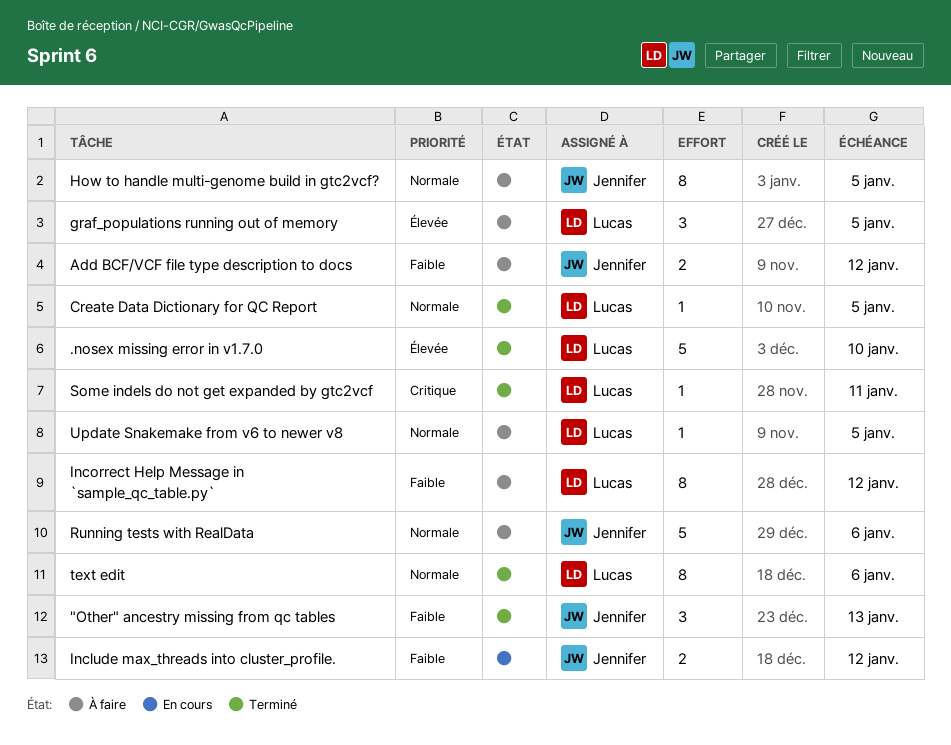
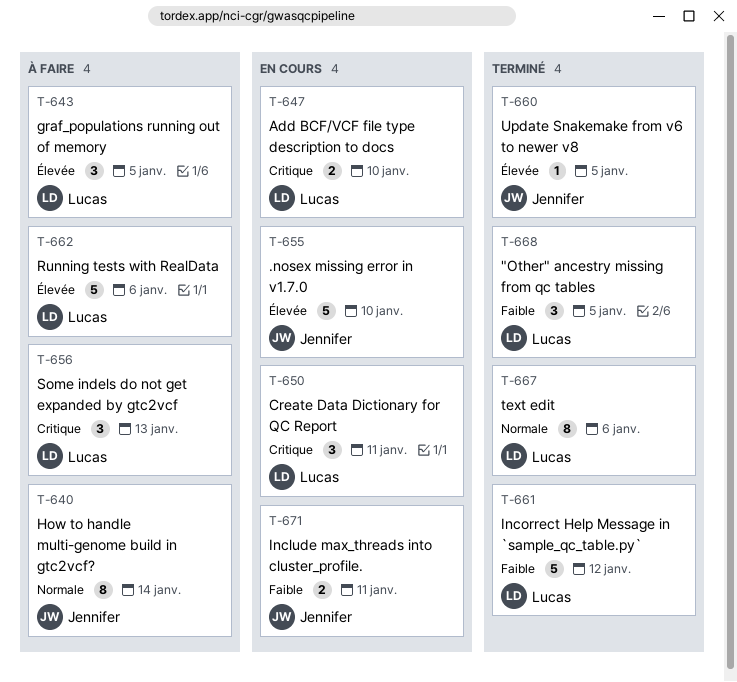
"Other" ancestry missing from qc tables, owner: Jennifer -> Lucas
"Other" ancestry missing from qc tables, due: Jan 13 -> Jan 5
.nosex missing error in v1.7.0, status: Terminé -> En cours
.nosex missing error in v1.7.0, owner: Lucas -> Jennifer
Add BCF/VCF file type description to docs, status: À faire -> En cours
Add BCF/VCF file type description to docs, owner: Jennifer -> Lucas
Add BCF/VCF file type description to docs, priority: Faible -> Critique
Add BCF/VCF file type description to docs, due: Jan 12 -> Jan 10
Create Data Dictionary for QC Report, status: Terminé -> En cours
Create Data Dictionary for QC Report, priority: Normale -> Critique
Create Data Dictionary for QC Report, estimate: 1 -> 3
Create Data Dictionary for QC Report, due: Jan 5 -> Jan 11
How to handle multi-genome build in gtc2vcf?, due: Jan 5 -> Jan 14
Include max_threads into cluster_profile., due: Jan 12 -> Jan 11
Incorrect Help Message in `sample_qc_table.py`, status: À faire -> Terminé
Incorrect Help Message in `sample_qc_table.py`, estimate: 8 -> 5
Running tests with RealData, owner: Jennifer -> Lucas
Running tests with RealData, priority: Normale -> Élevée
Some indels do not get expanded by gtc2vcf, status: Terminé -> À faire
Some indels do not get expanded by gtc2vcf, estimate: 1 -> 3
Some indels do not get expanded by gtc2vcf, due: Jan 11 -> Jan 13
Update Snakemake from v6 to newer v8, status: À faire -> Terminé
Update Snakemake from v6 to newer v8, owner: Lucas -> Jennifer
Update Snakemake from v6 to newer v8, priority: Normale -> Élevée

